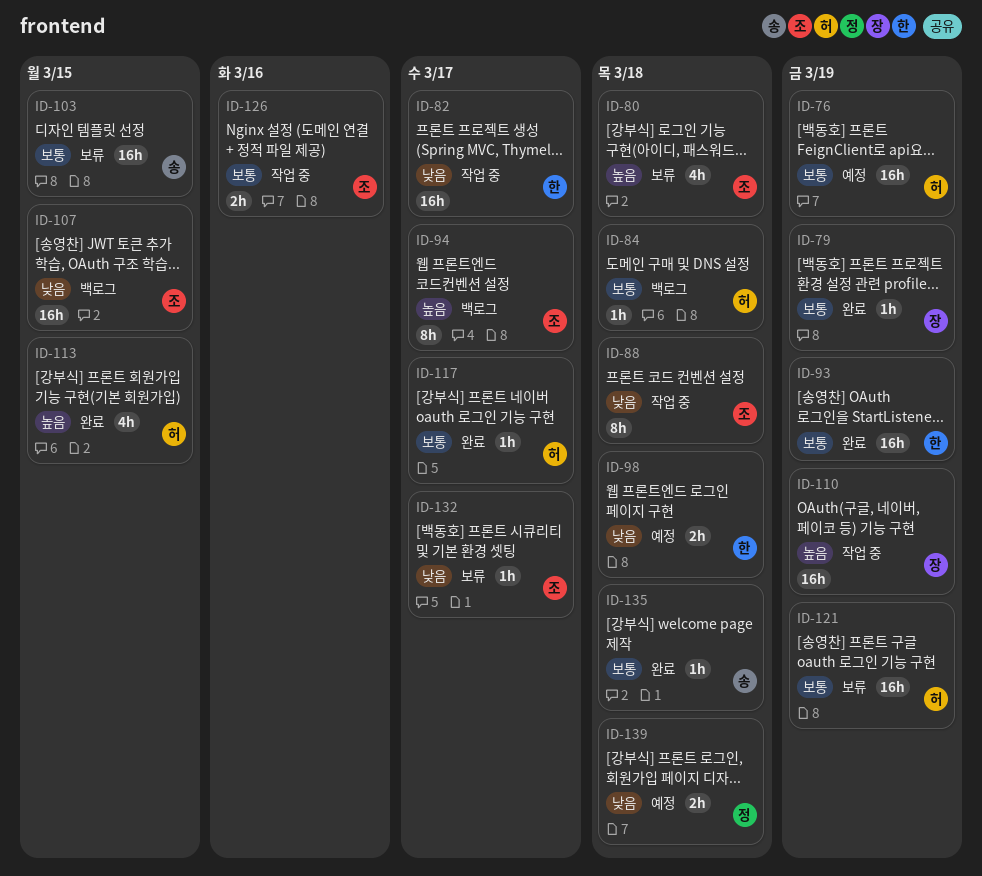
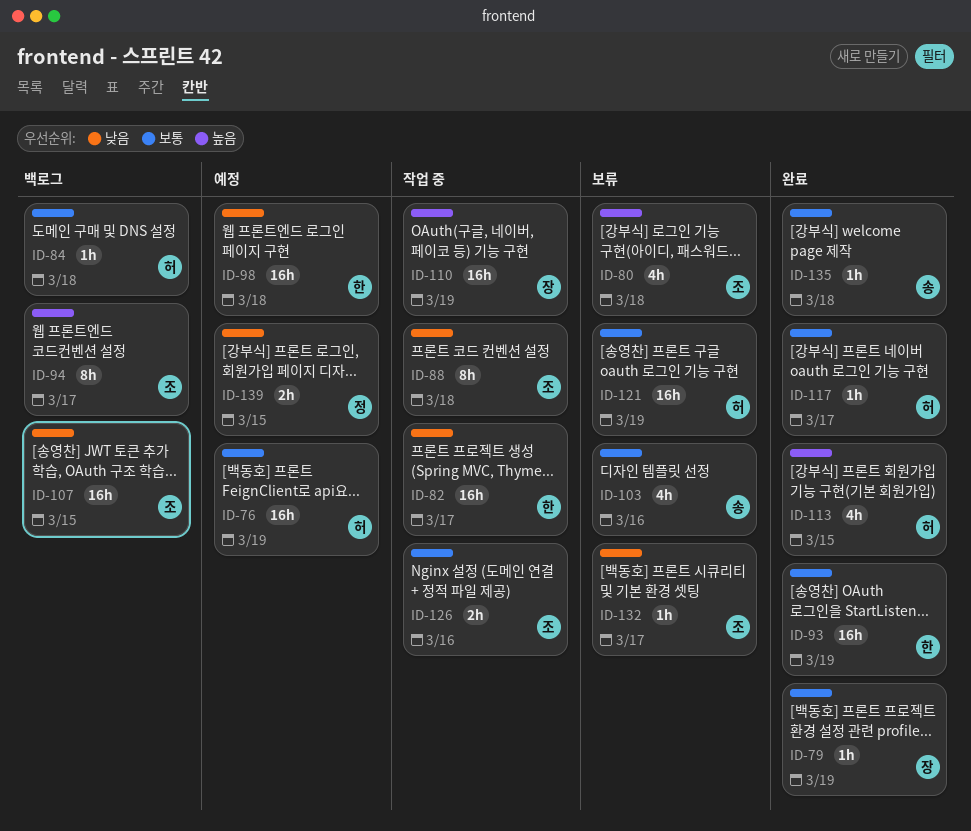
ID-98, estimate: 2h -> 16h
ID-103, estimate: 16h -> 4h
ID-103, due: Mar 15 -> Mar 16
ID-139, due: Mar 18 -> Mar 15

